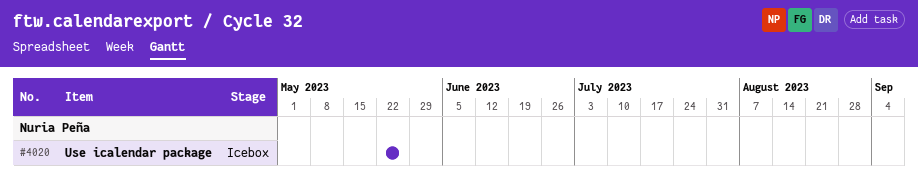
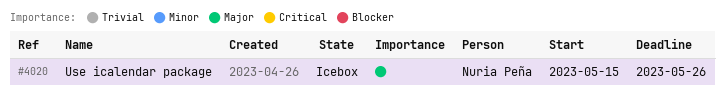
#4020, start: May 22 -> May 15

